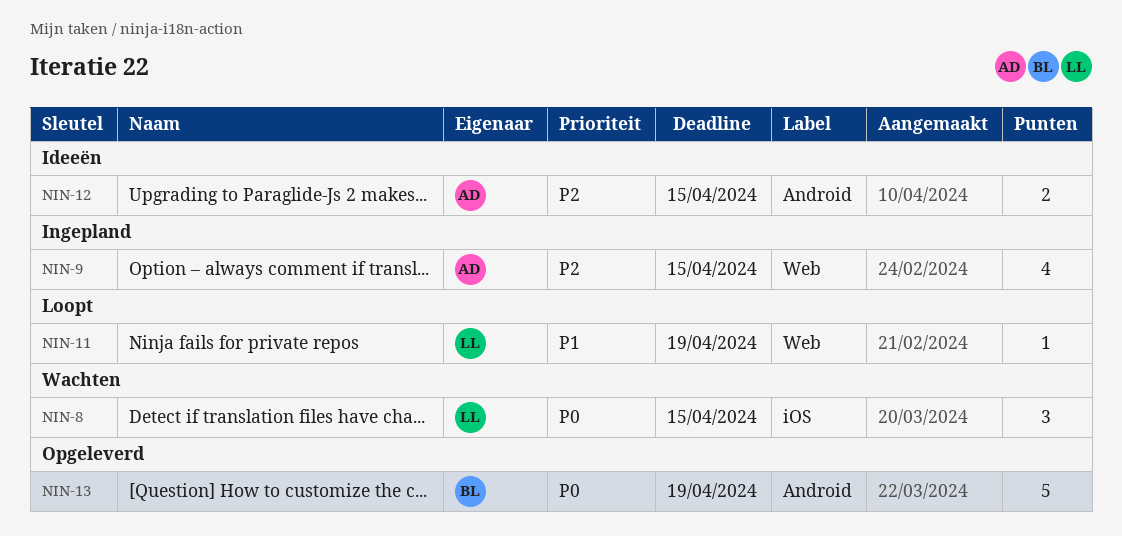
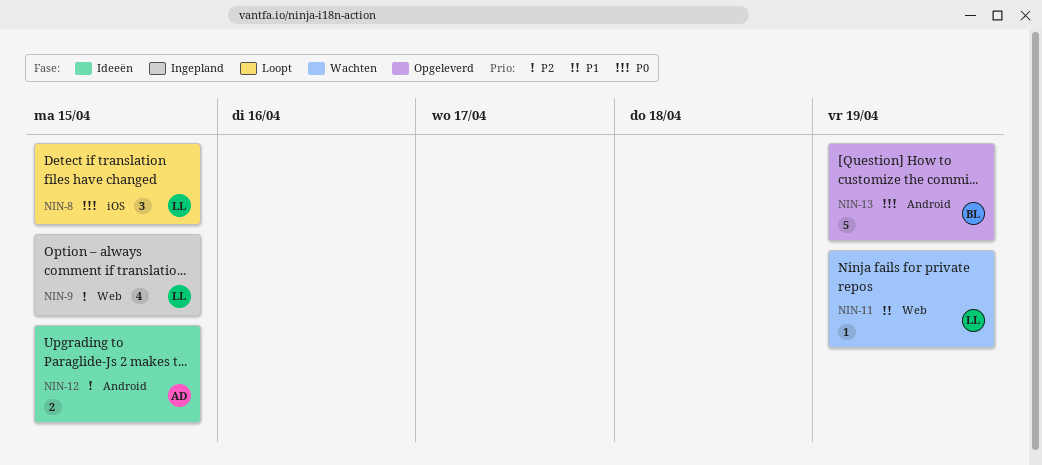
NIN-8, status: Wachten -> Loopt
NIN-9, owner: AD -> LL
NIN-11, status: Loopt -> Wachten

